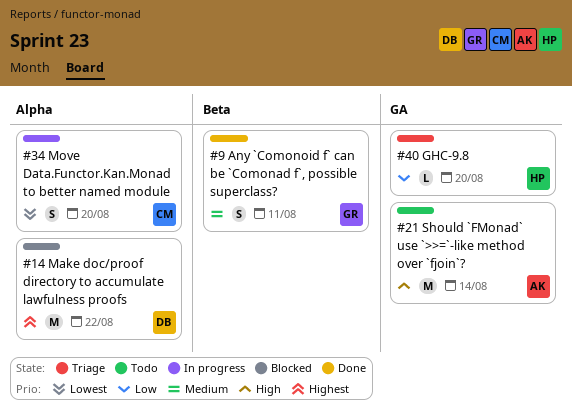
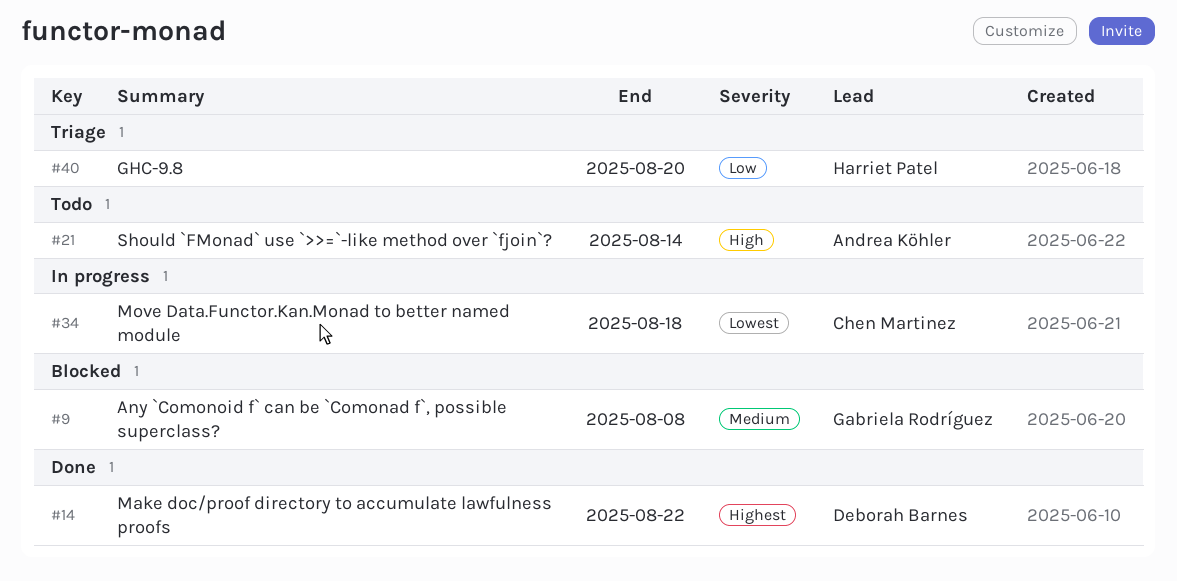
#9, status: Done -> Blocked
#9, due: Aug 11 -> Aug 8
#14, status: Blocked -> Done
#34, due: Aug 20 -> Aug 18

